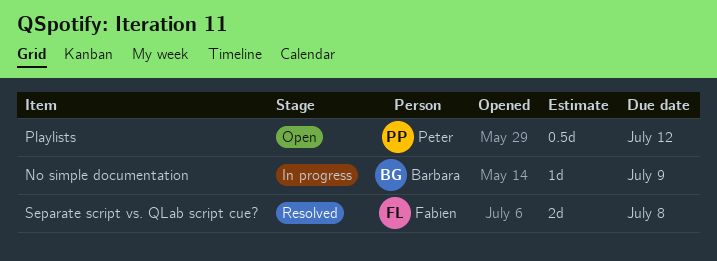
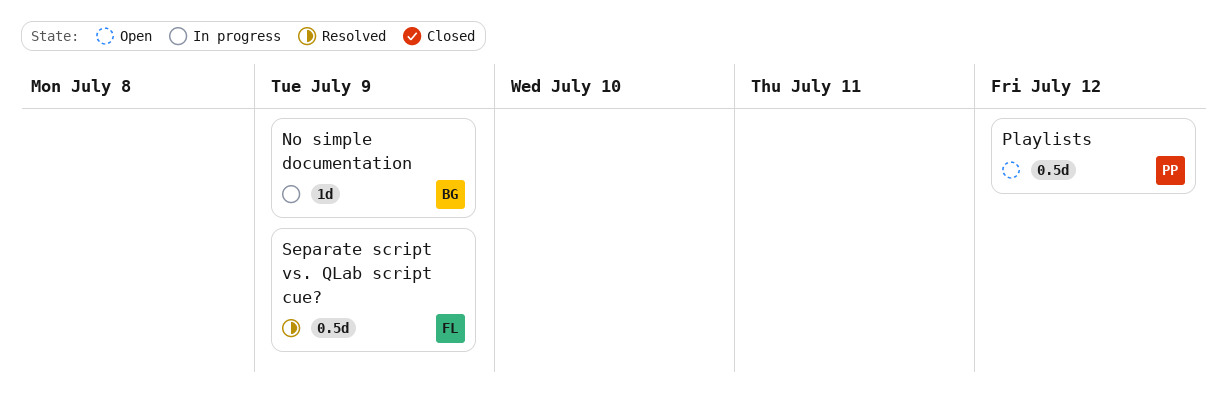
Separate script vs. QLab script cue?, estimate: 2d -> 0.5d
Separate script vs. QLab script cue?, due: Jul 8 -> Jul 9

